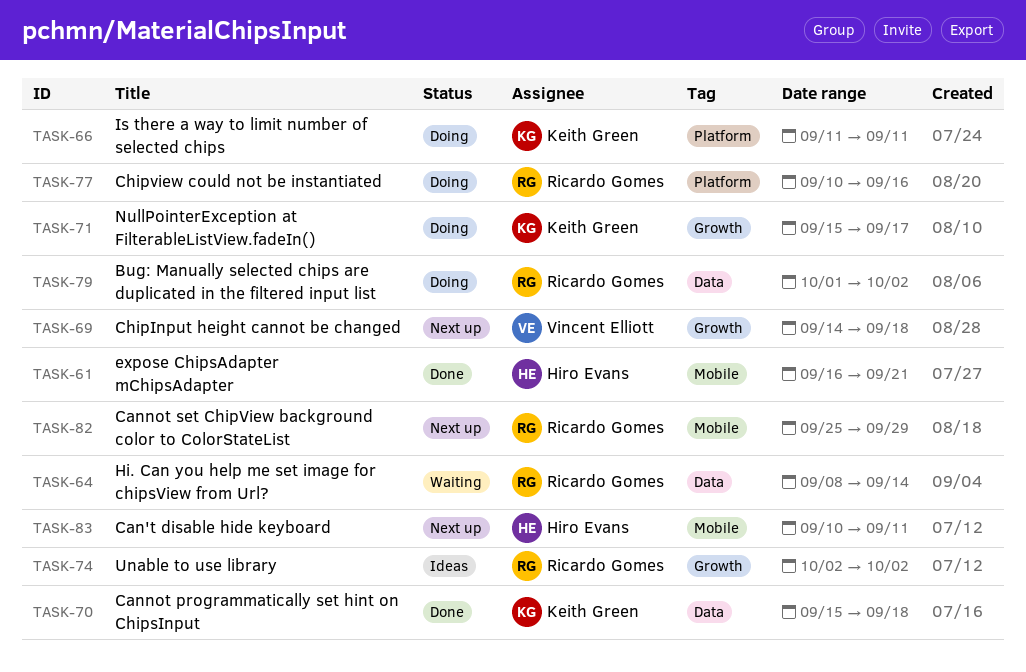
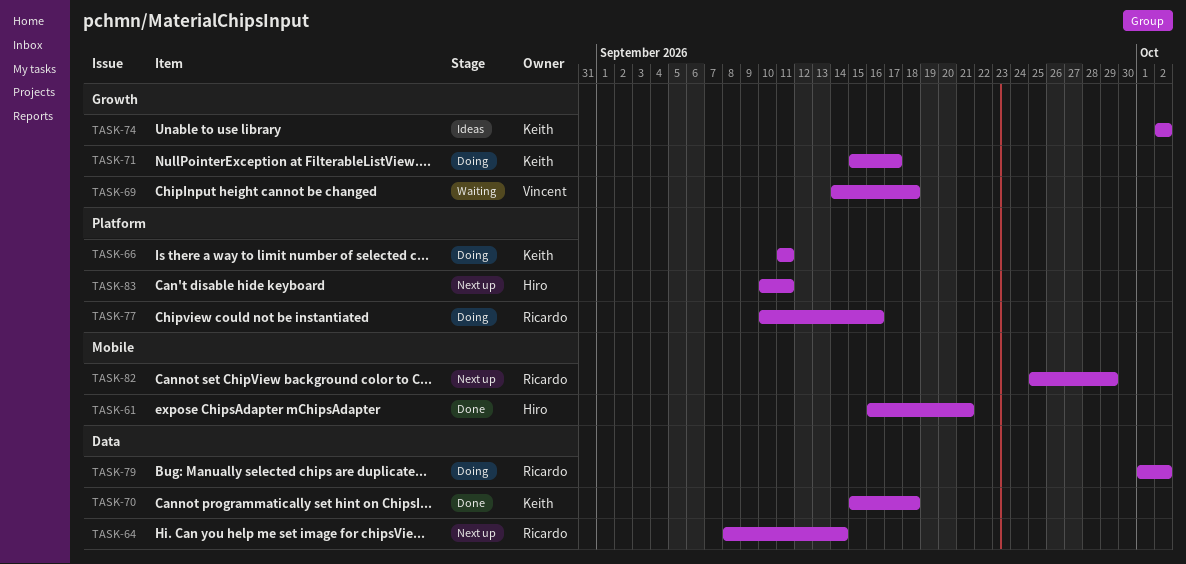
TASK-64, status: Waiting -> Next up
TASK-69, status: Next up -> Waiting
TASK-74, owner: Ricardo Gomes -> Keith Green
TASK-83, label: Mobile -> Platform

